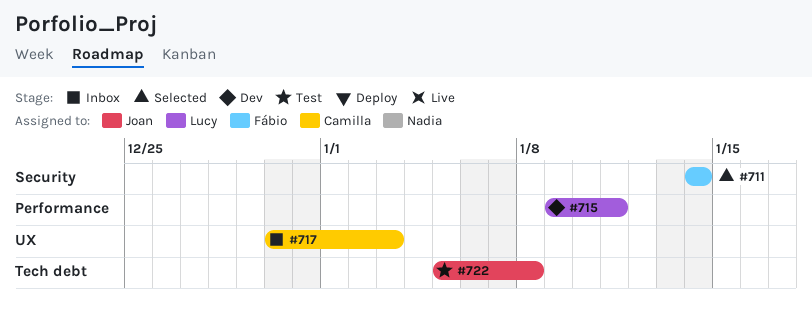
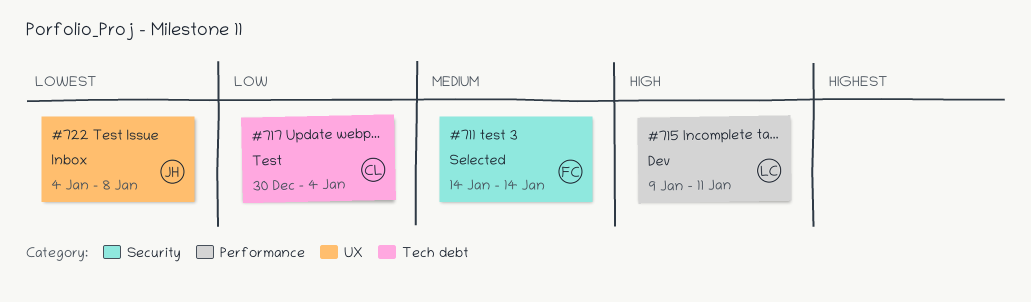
#717, status: Inbox -> Test
#717, label: UX -> Tech debt
#717, due: Jan 3 -> Jan 4
#722, status: Test -> Inbox
#722, label: Tech debt -> UX
#722, start: Jan 5 -> Jan 4

